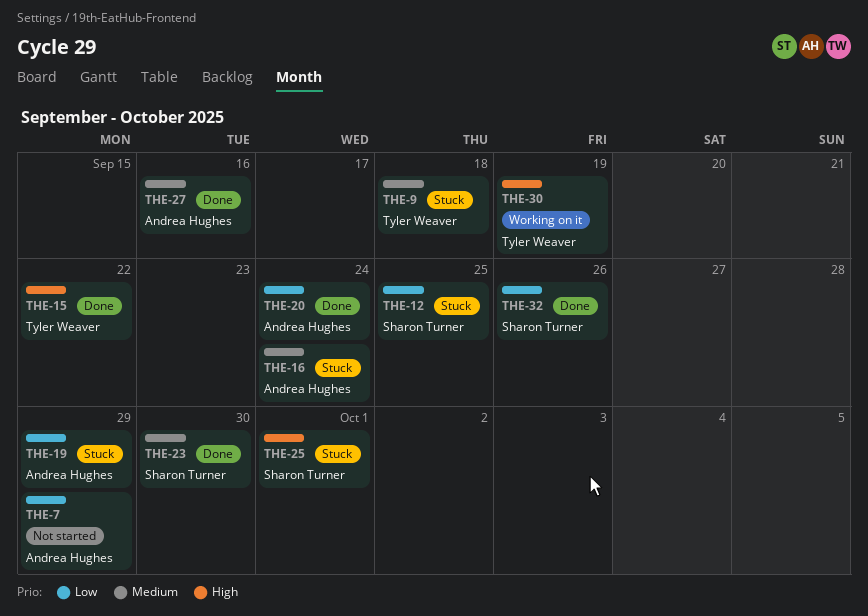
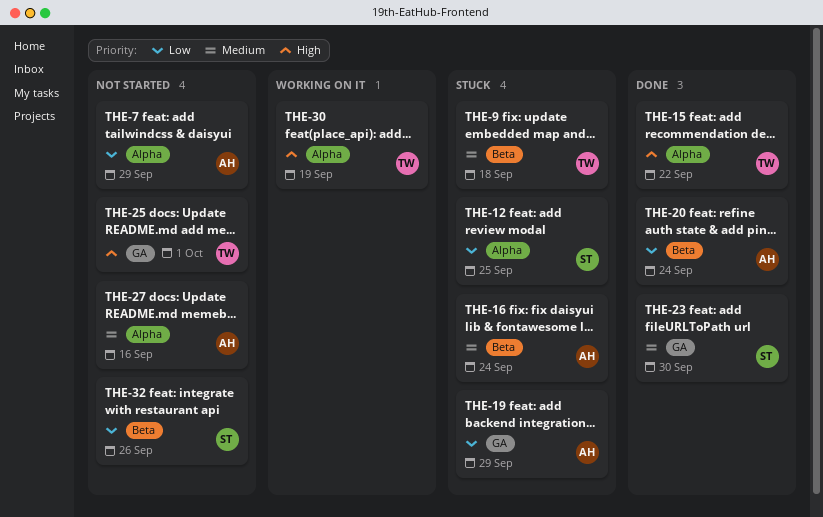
THE-25, status: Stuck -> Not started
THE-25, owner: Sharon Turner -> Tyler Weaver
THE-27, status: Done -> Not started
THE-32, status: Done -> Not started

